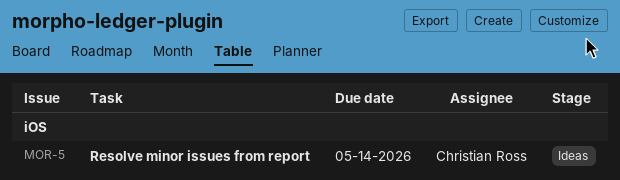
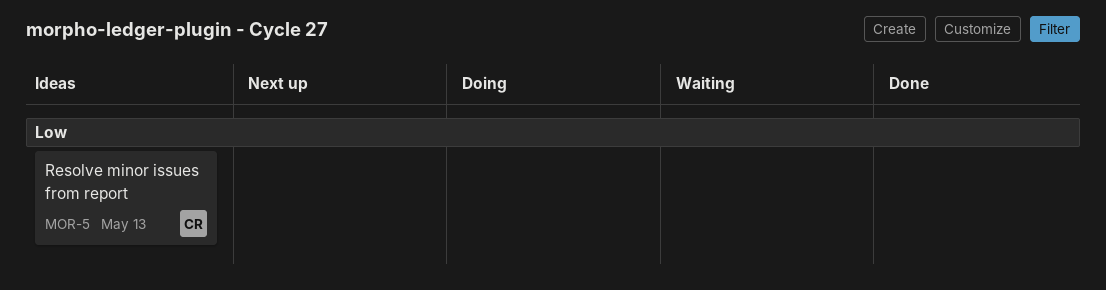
MOR-5, due: May 14 -> May 13

